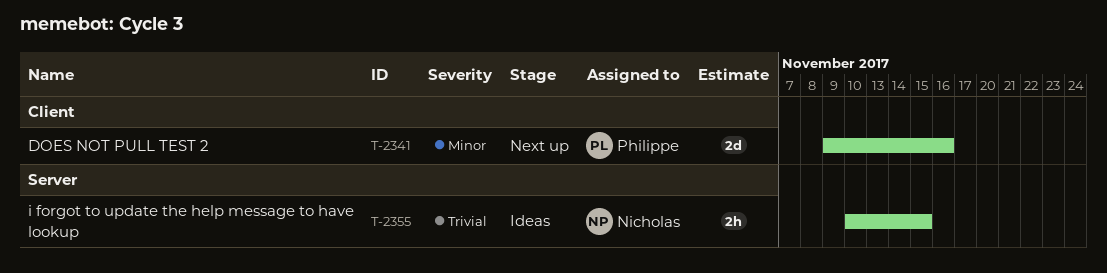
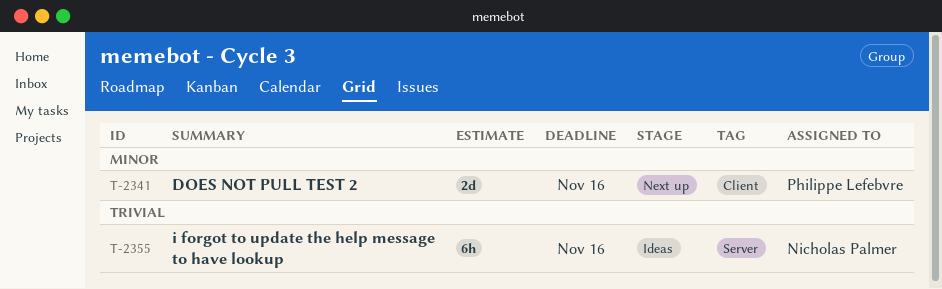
T-2355, estimate: 2h -> 6h
T-2355, due: Nov 15 -> Nov 16

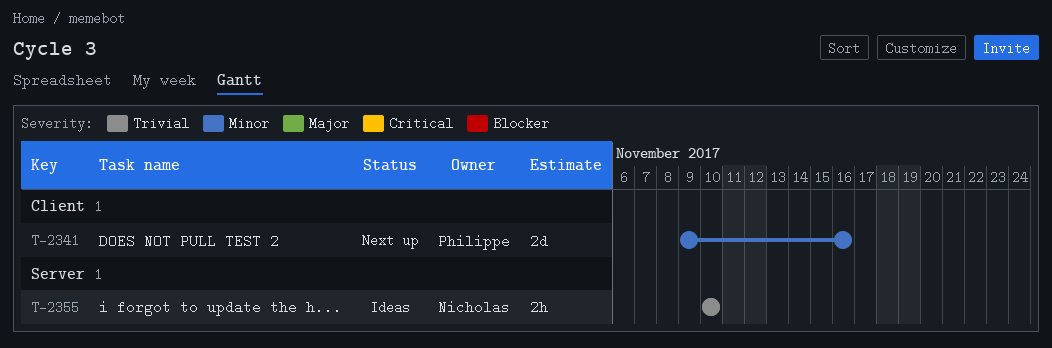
T-2355, estimate: 6h -> 2h
T-2355, due: Nov 16 -> Nov 10

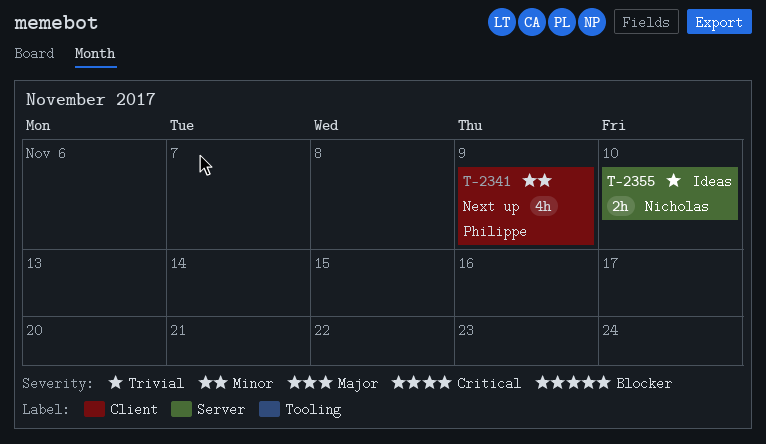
T-2341, estimate: 2d -> 4h
T-2341, due: Nov 16 -> Nov 9

